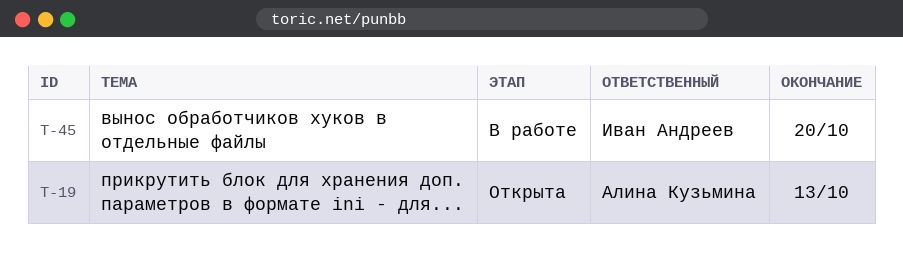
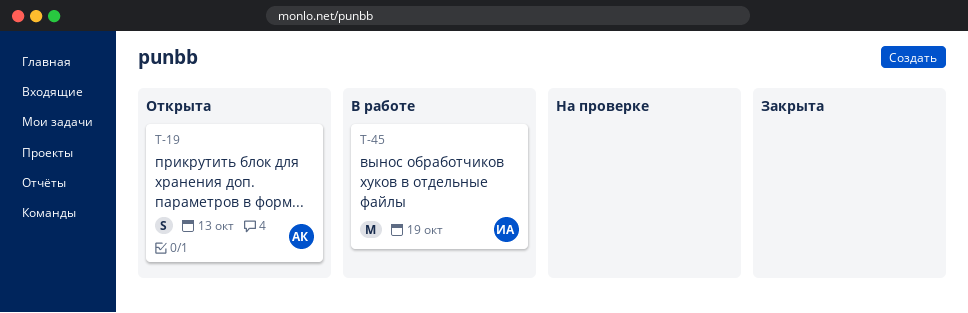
T-45, due: Oct 20 -> Oct 19

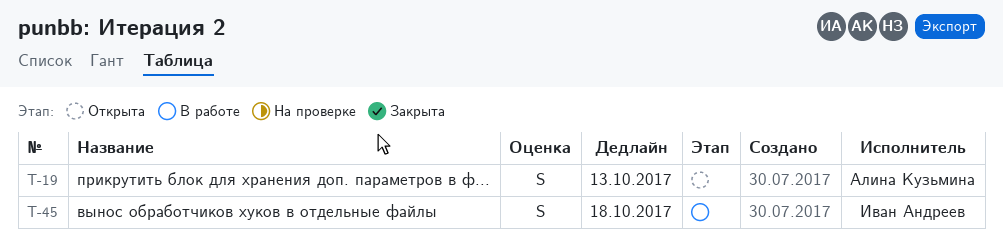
T-45, estimate: M -> S
T-45, due: Oct 19 -> Oct 18

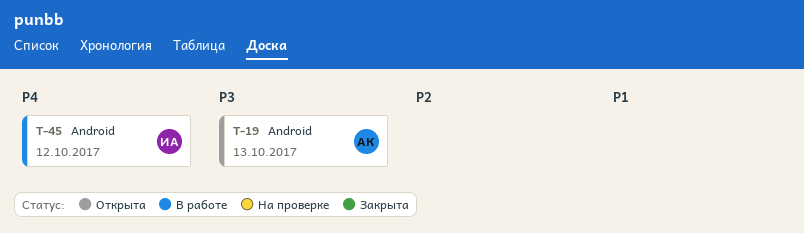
T-45, due: Oct 18 -> Oct 12

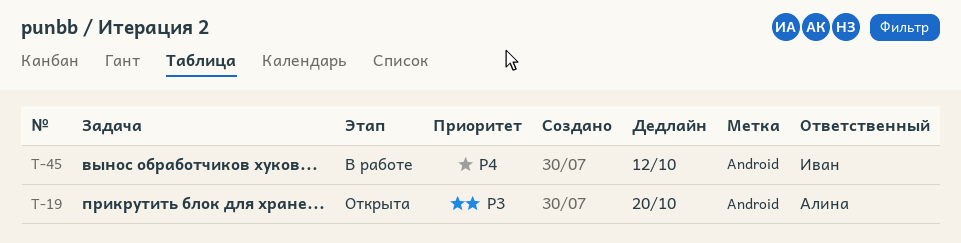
T-19, due: Oct 13 -> Oct 20

